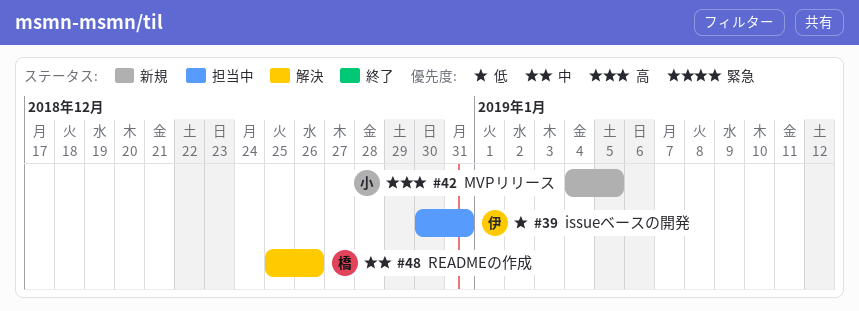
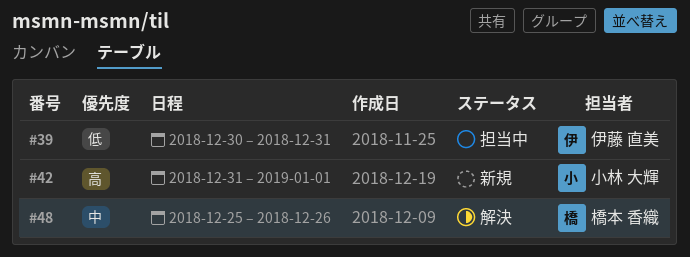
#42, start: Jan 4 -> Dec 31
#42, due: Jan 5 -> Jan 1

